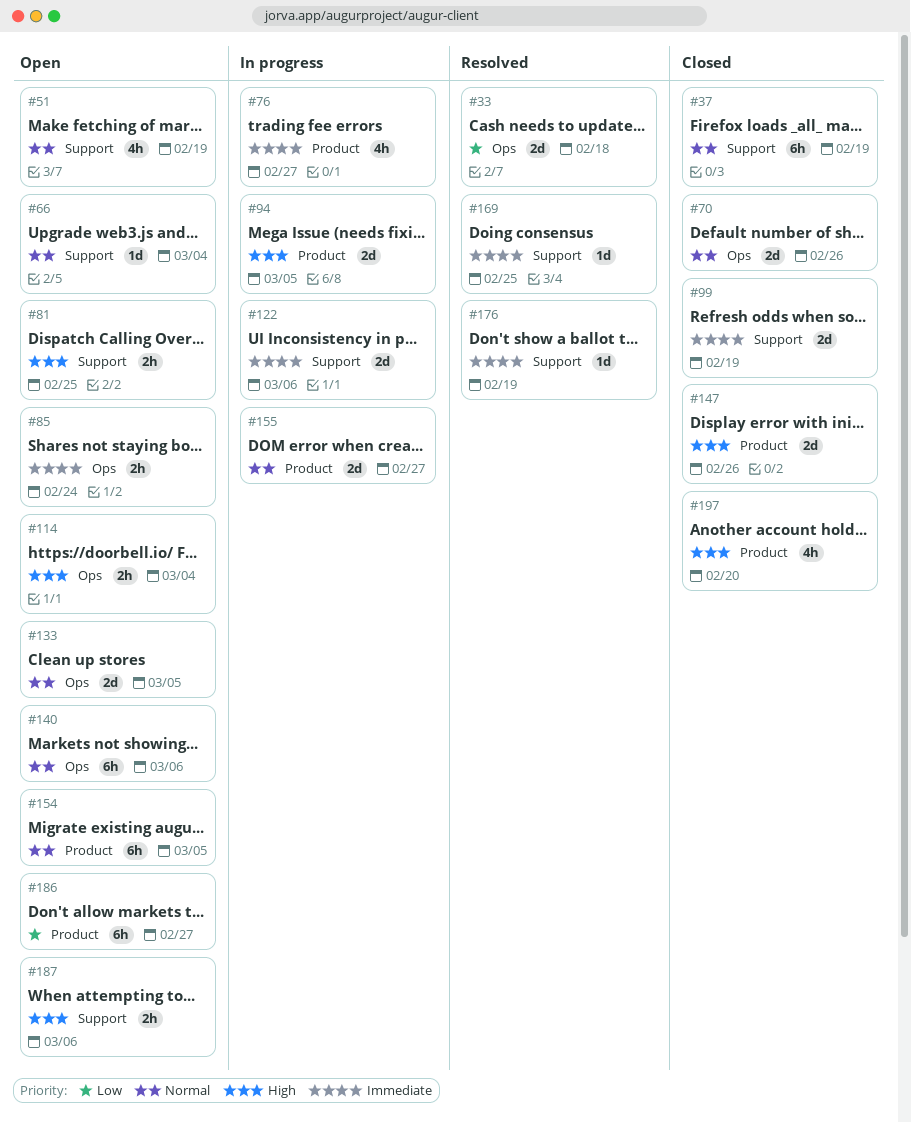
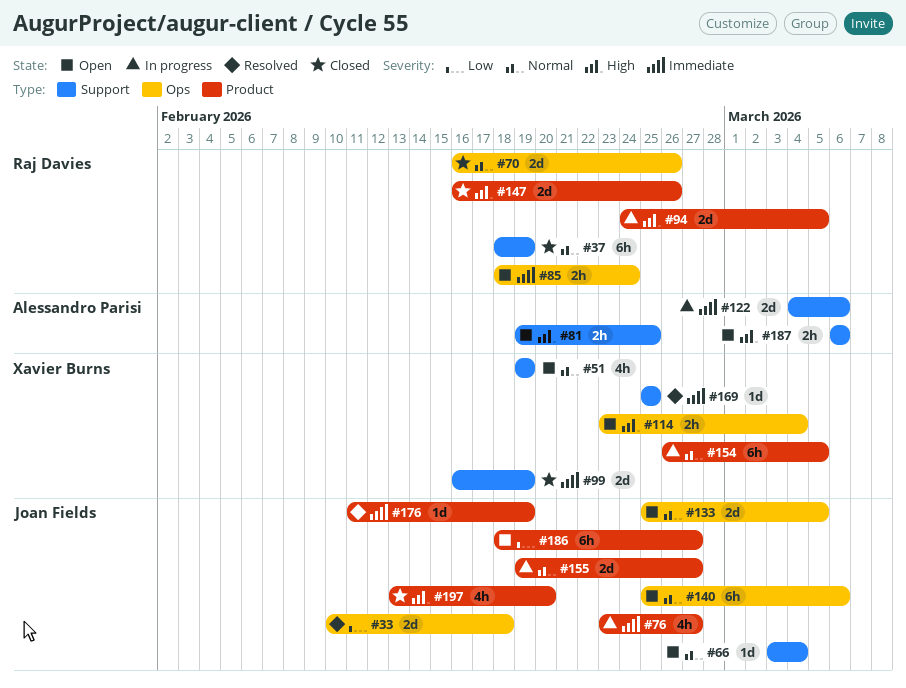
#154, status: Open -> In progress
#176, label: Support -> Product

